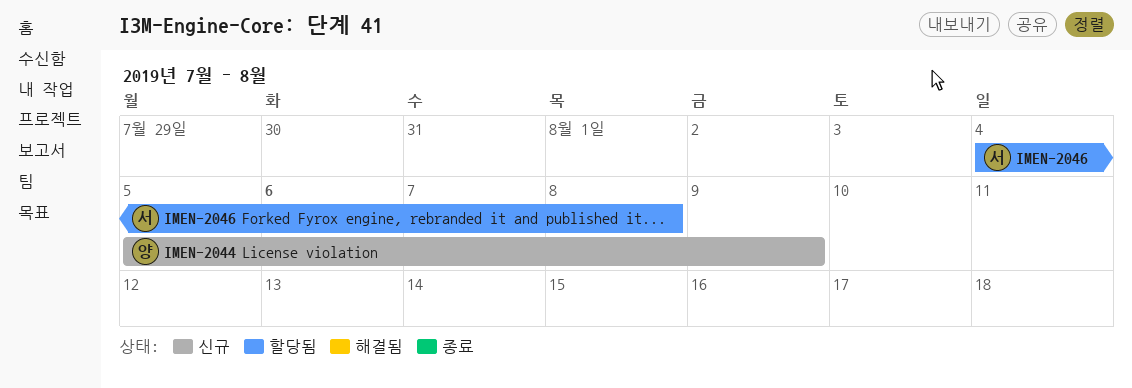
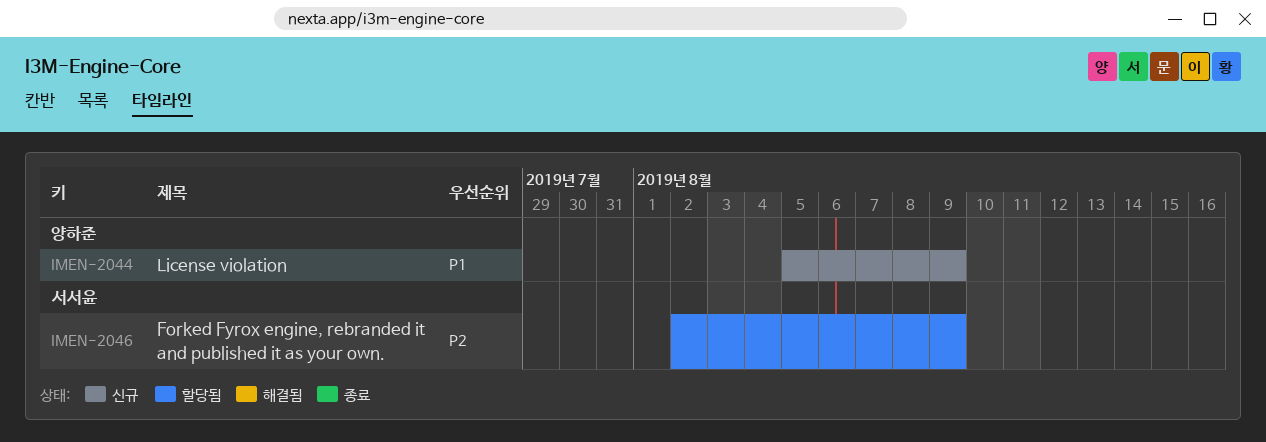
IMEN-2046, start: Aug 4 -> Aug 2
IMEN-2046, due: Aug 8 -> Aug 9

